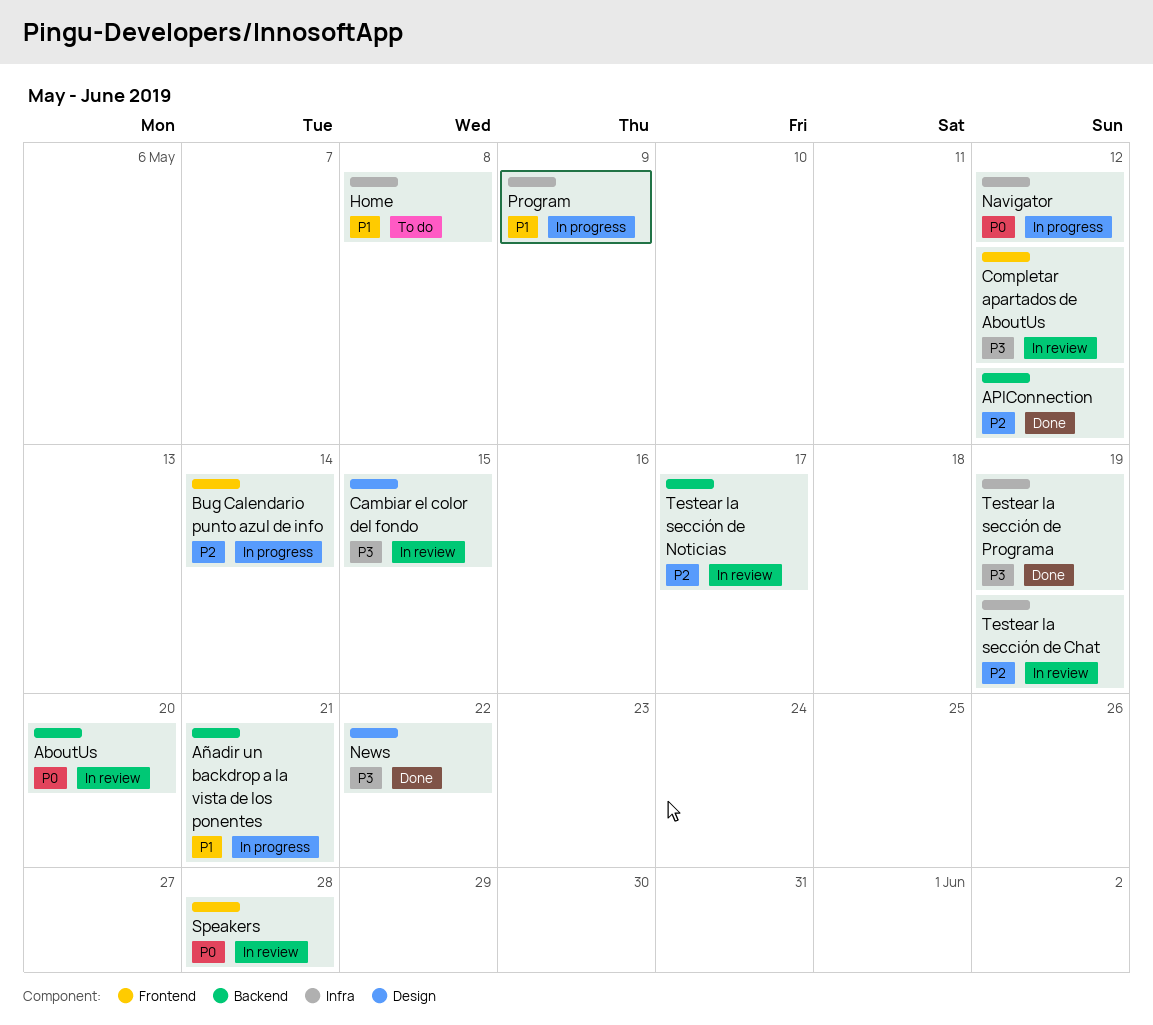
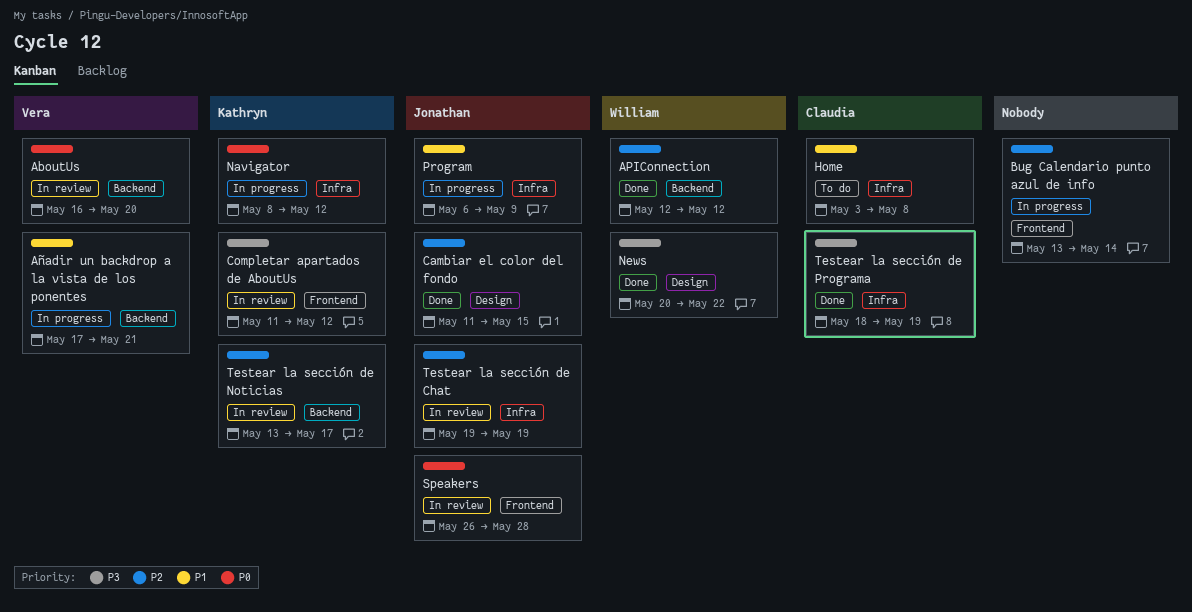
Cambiar el color del fondo, status: In review -> Done
Cambiar el color del fondo, priority: P3 -> P2

